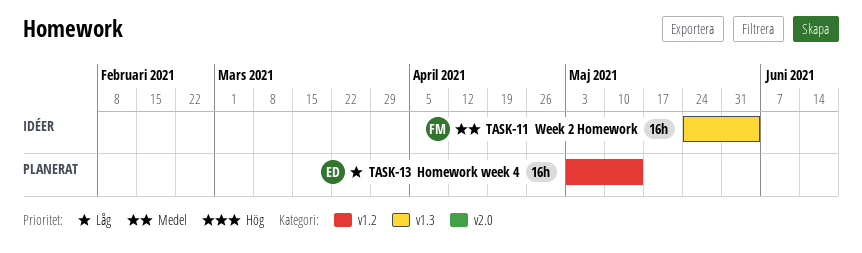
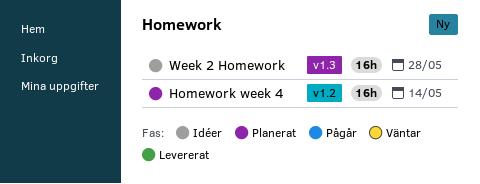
Week 2 Homework, due: Jun 4 -> May 28

